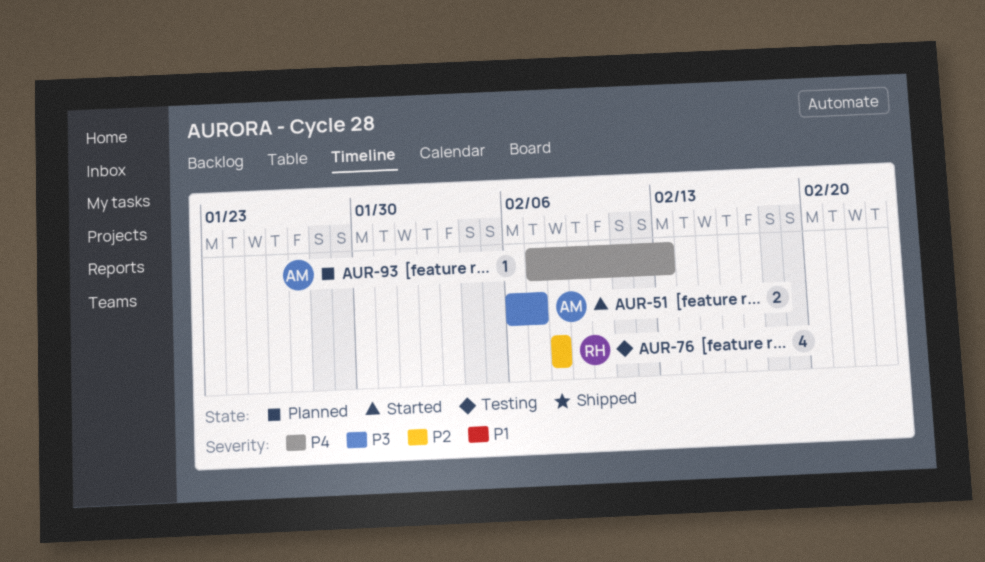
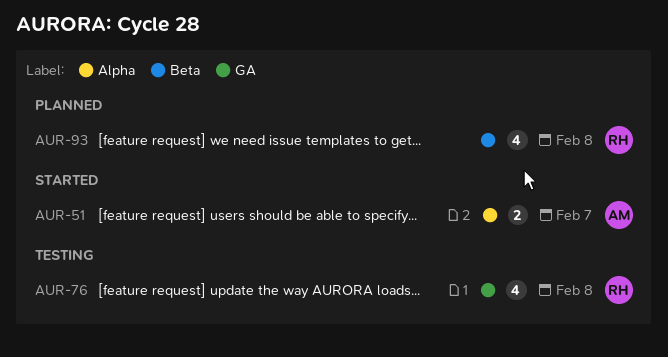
AUR-93, owner: AM -> RH
AUR-93, estimate: 1 -> 4
AUR-93, due: Feb 13 -> Feb 8

